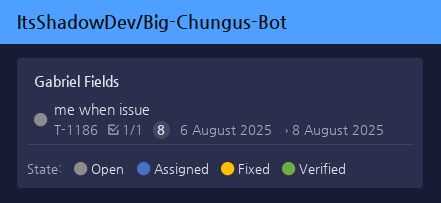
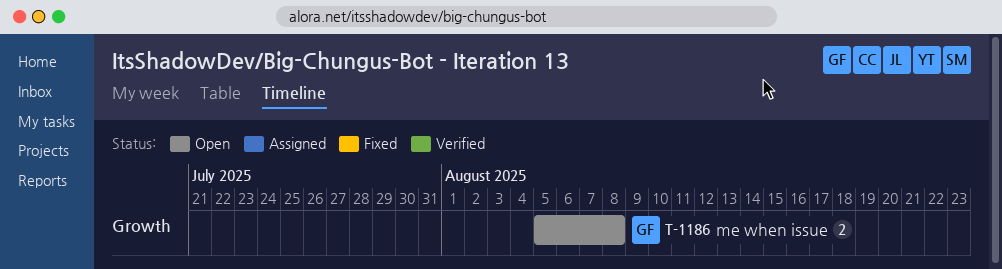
T-1186, estimate: 8 -> 2
T-1186, start: Aug 6 -> Aug 5

